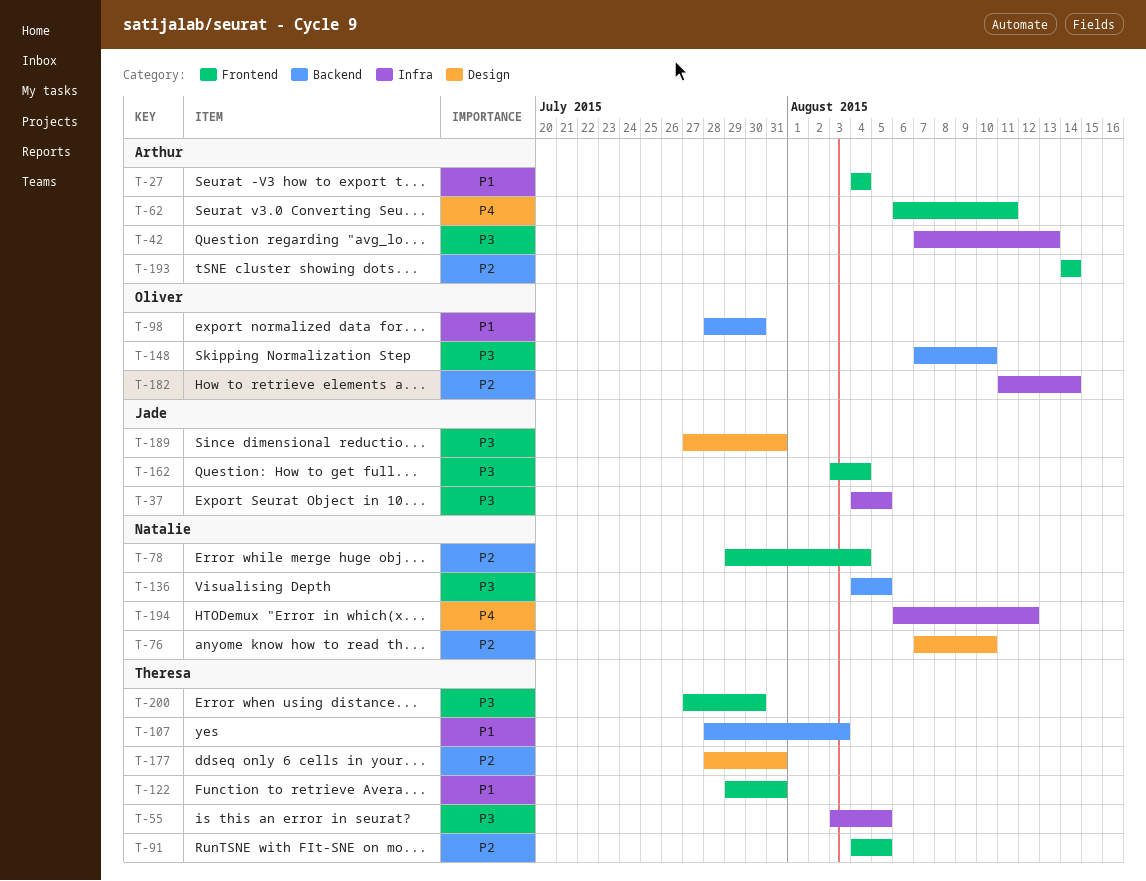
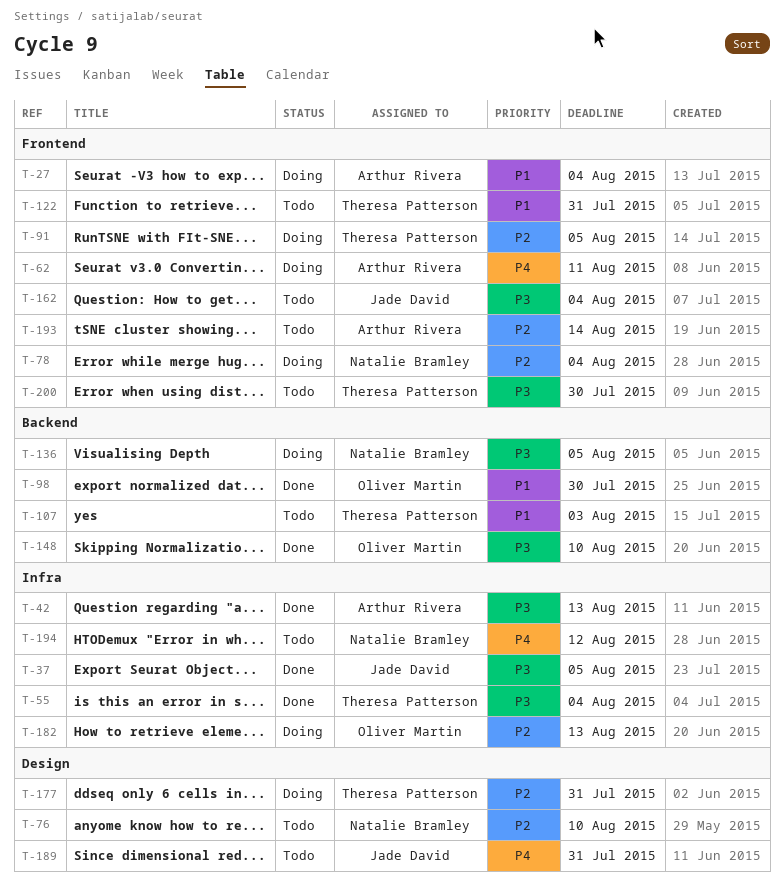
T-55, due: Aug 5 -> Aug 4
T-182, due: Aug 14 -> Aug 13
T-189, priority: P3 -> P4

